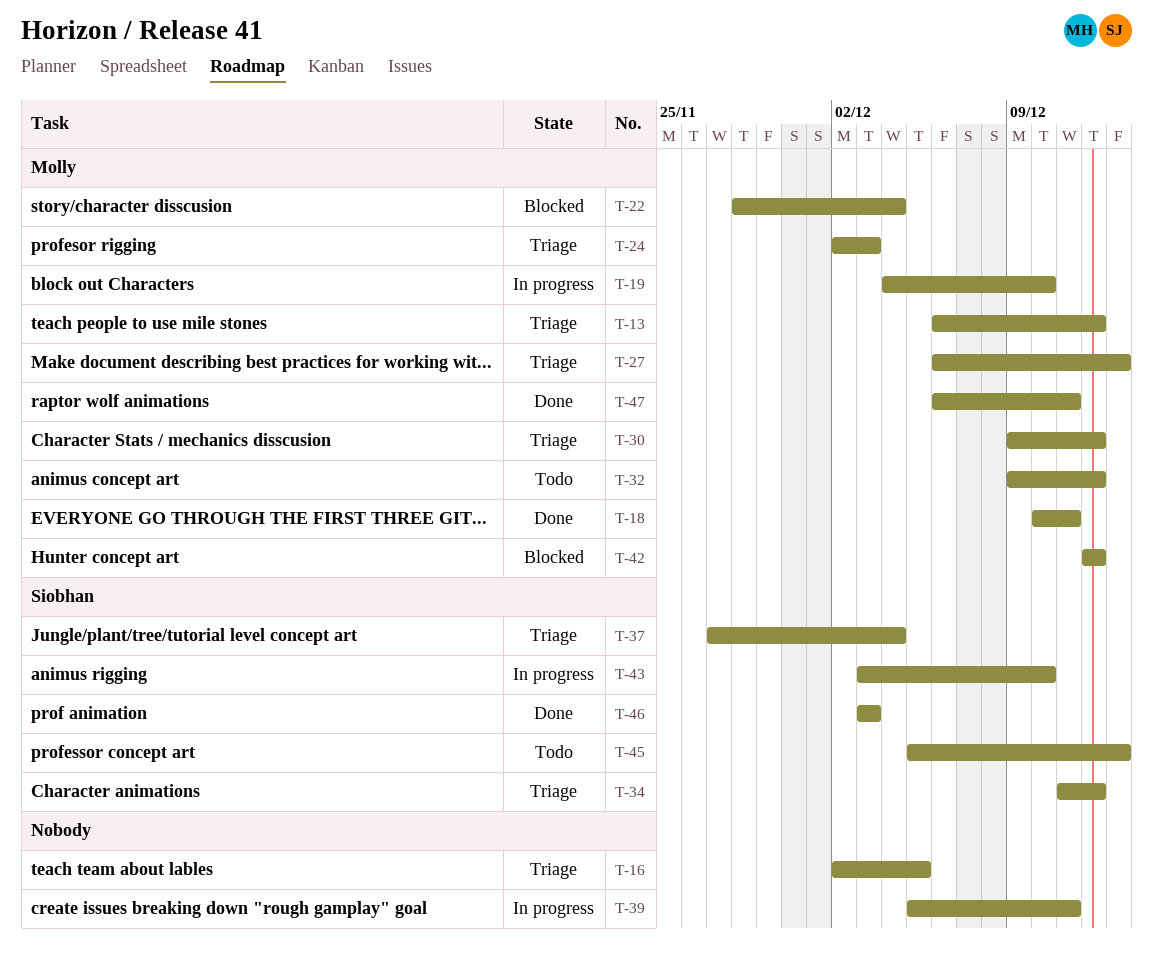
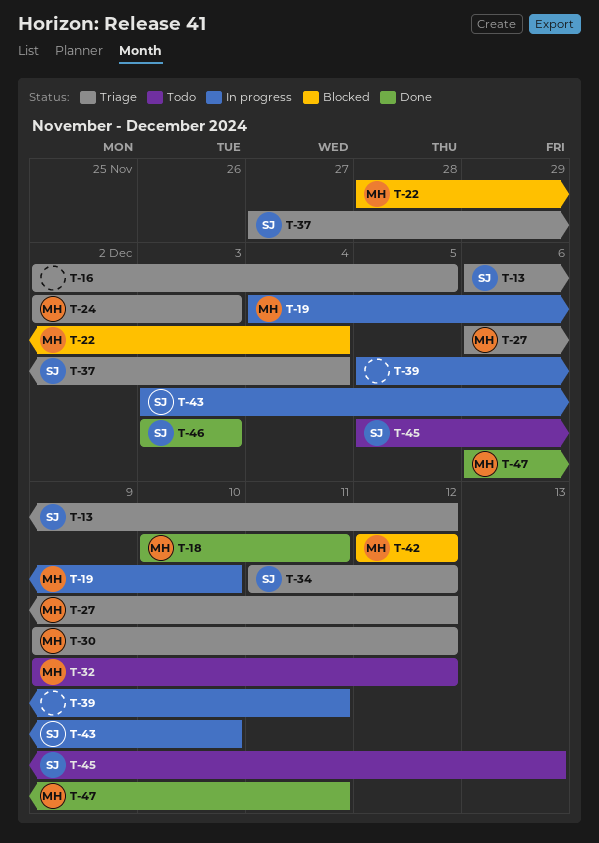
T-13, owner: Molly -> Siobhan
T-27, due: Dec 13 -> Dec 12

